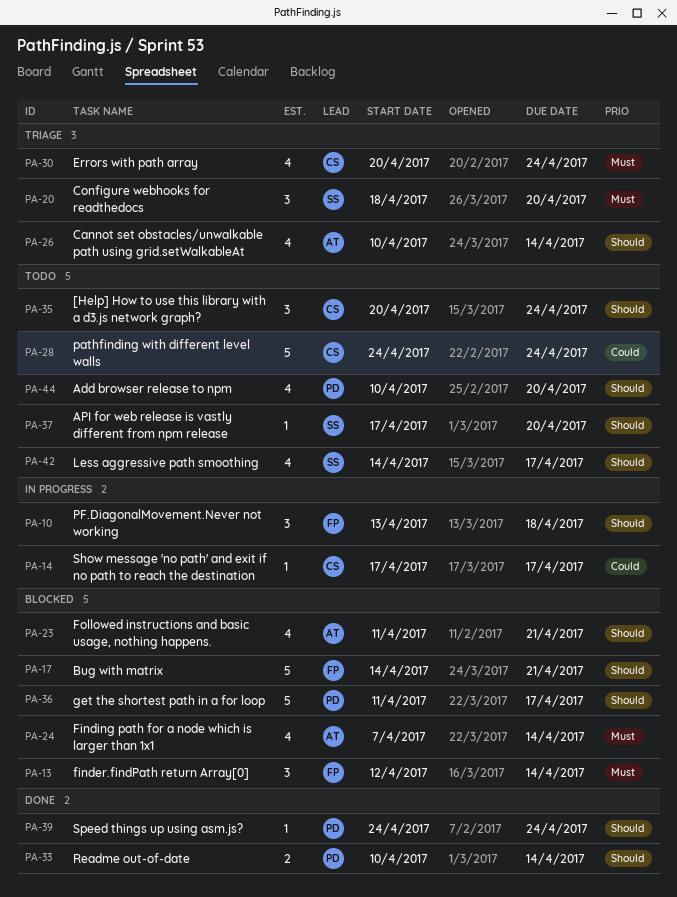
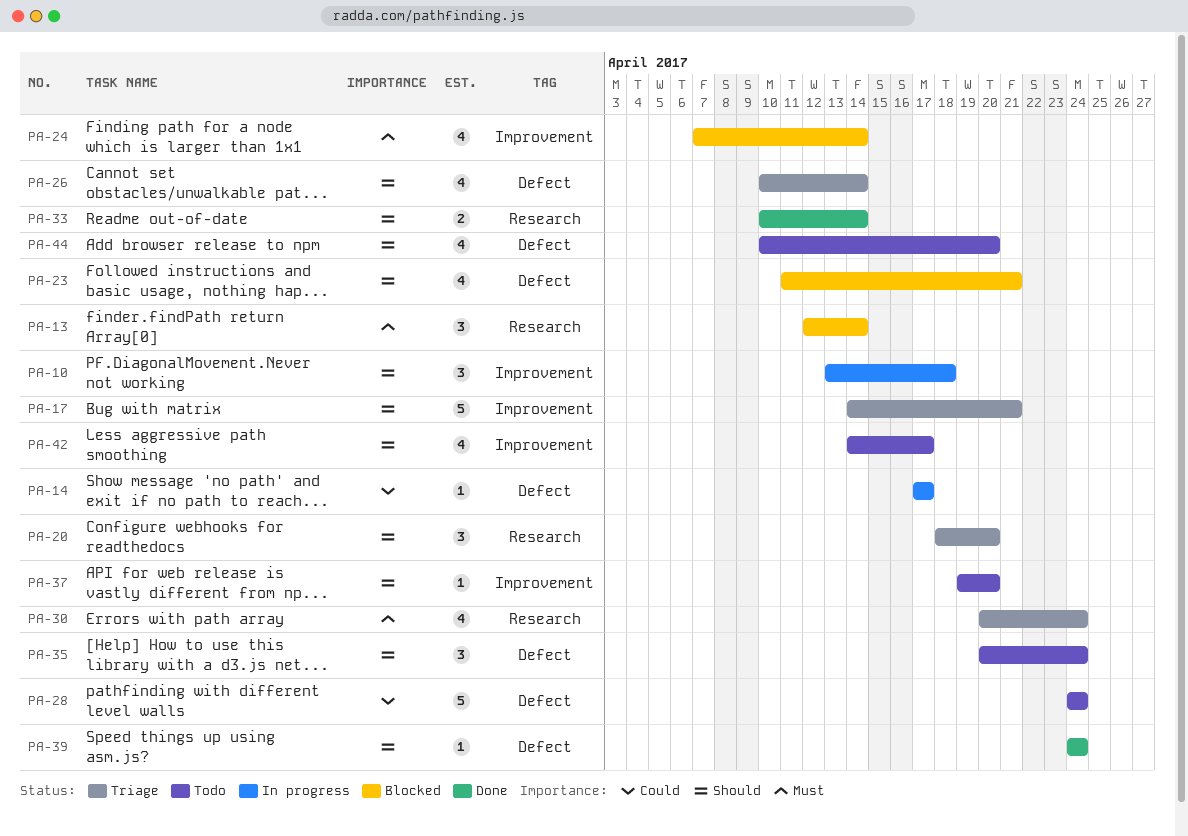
PA-17, status: Blocked -> Triage
PA-20, priority: Must -> Should
PA-36: present -> none
PA-37, start: Apr 17 -> Apr 19

